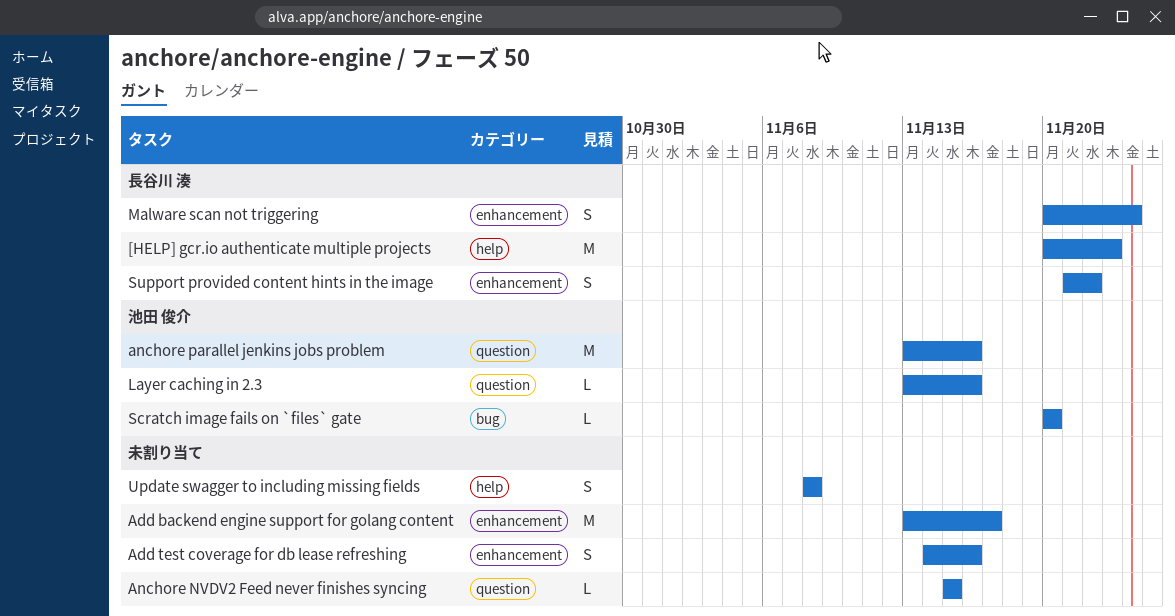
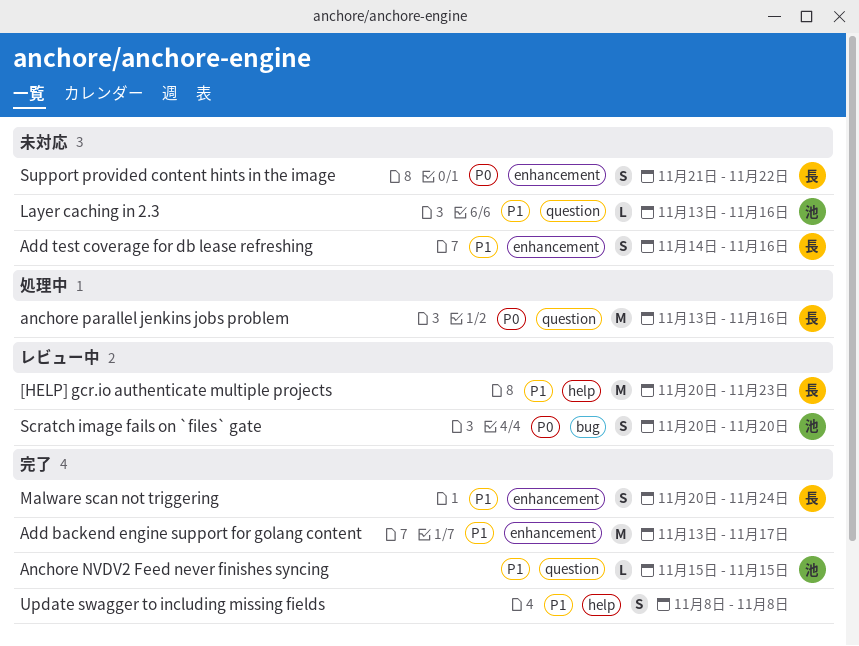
Add test coverage for db lease refreshing, owner: none -> 長谷川 湊
Anchore NVDV2 Feed never finishes syncing, owner: none -> 池田 俊介
anchore parallel jenkins jobs problem, owner: 池田 俊介 -> 長谷川 湊
Scratch image fails on `files` gate, estimate: L -> S

